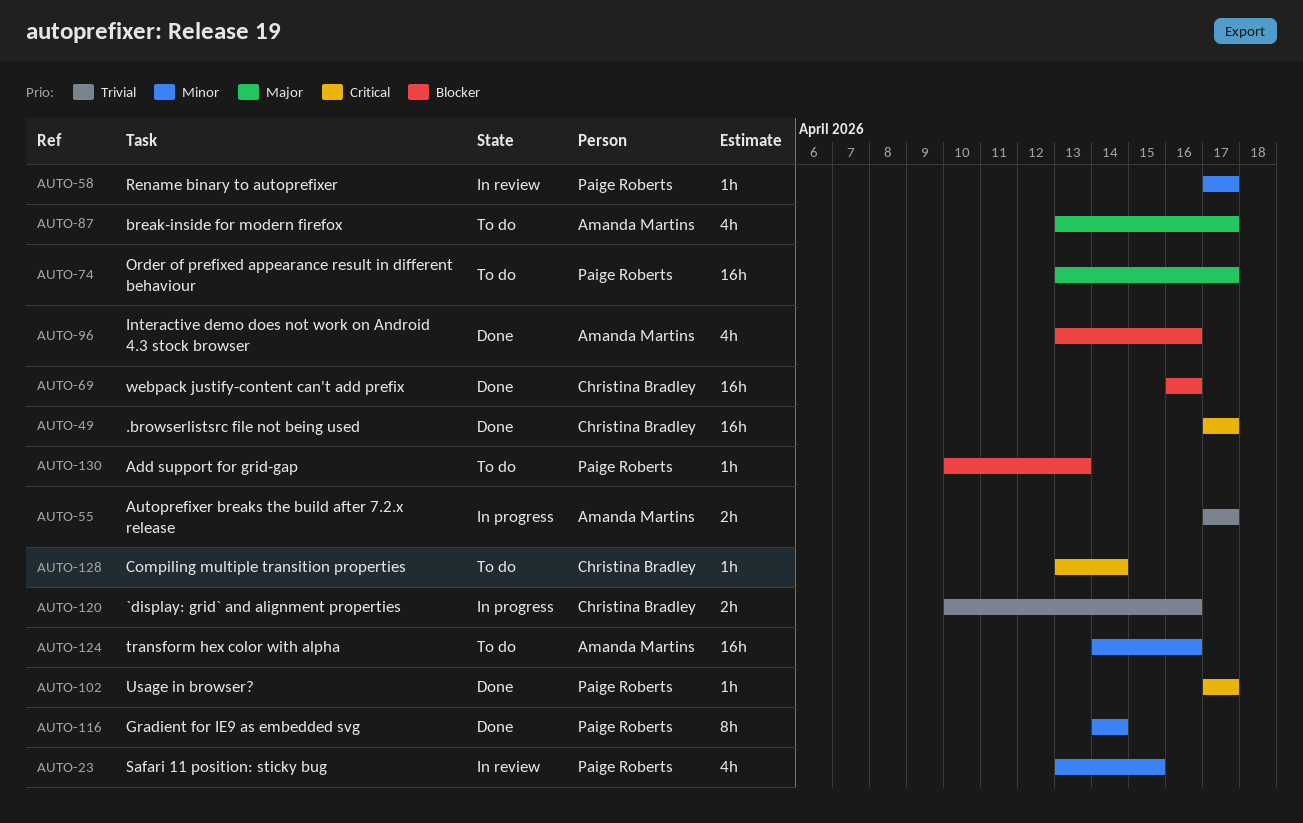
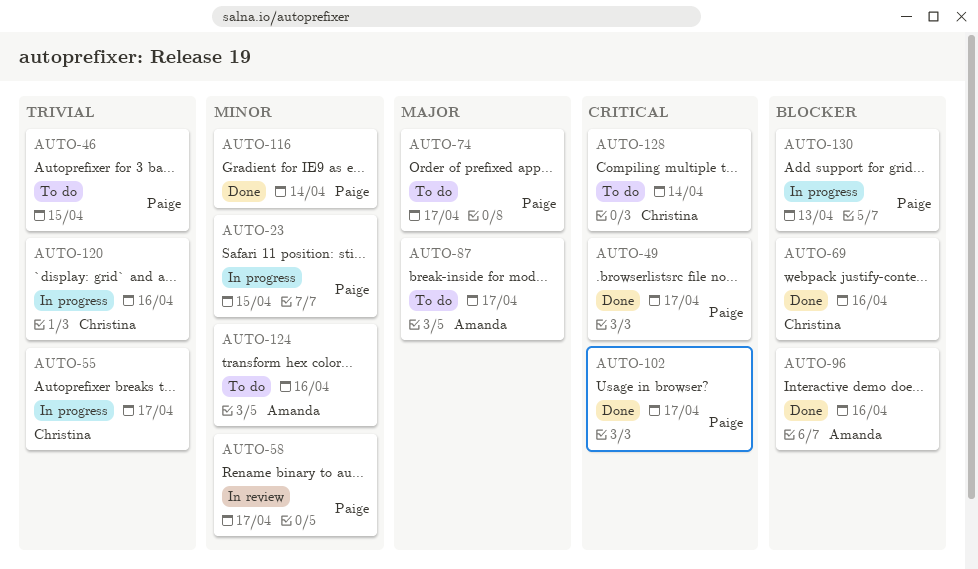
AUTO-23, status: In review -> In progress
AUTO-46: none -> present
AUTO-49, owner: Christina Bradley -> Paige Roberts
AUTO-55, owner: Amanda Martins -> Christina Bradley
AUTO-130, status: To do -> In progress

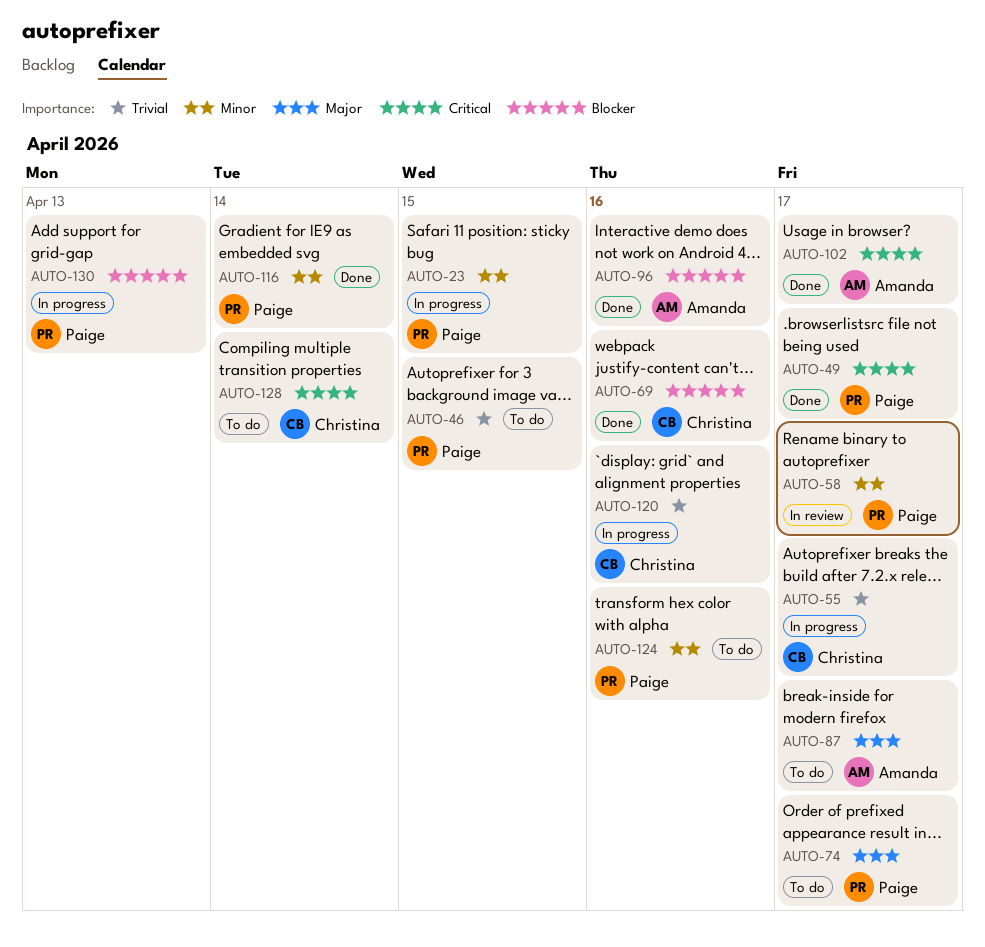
AUTO-102, owner: Paige -> Amanda
AUTO-124, owner: Amanda -> Paige

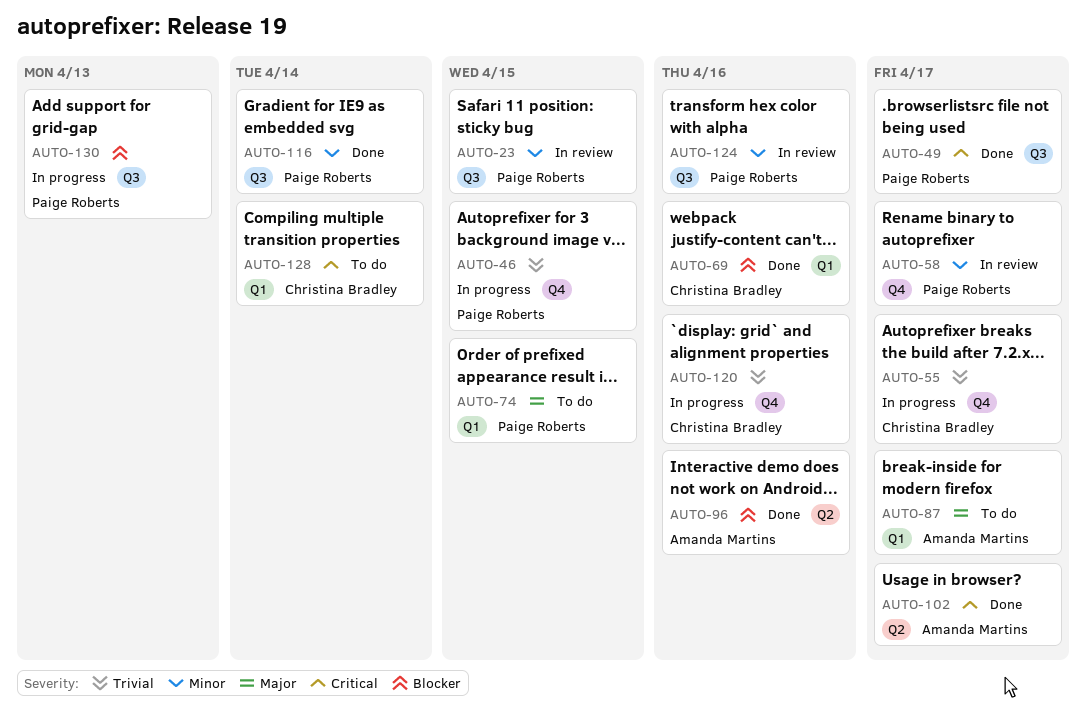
AUTO-23, status: In progress -> In review
AUTO-46, status: To do -> In progress
AUTO-74, due: Apr 17 -> Apr 15
AUTO-124, status: To do -> In review

